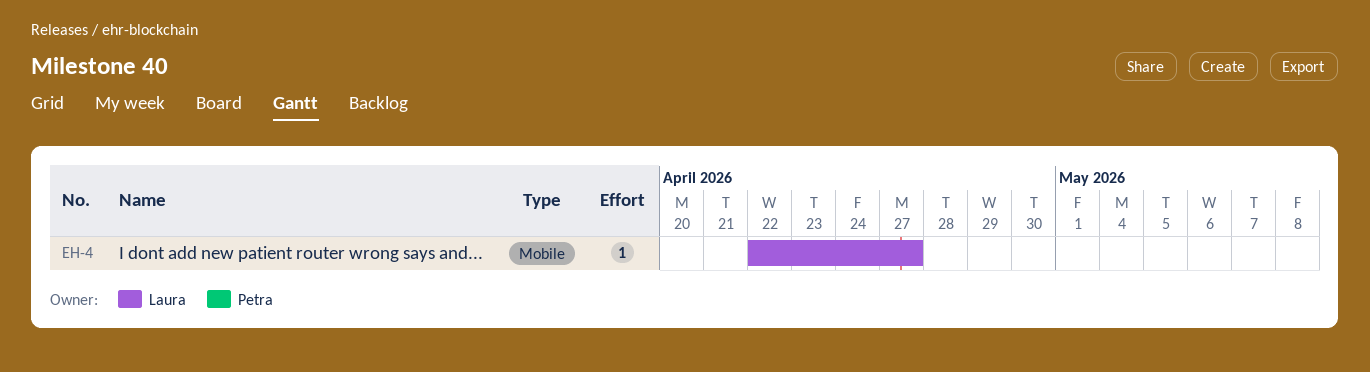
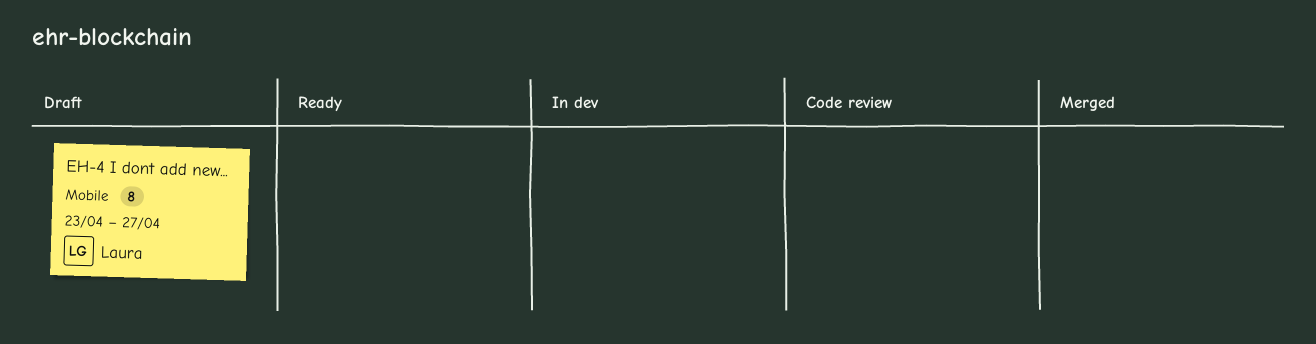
EH-4, estimate: 1 -> 8
EH-4, start: Apr 22 -> Apr 23

